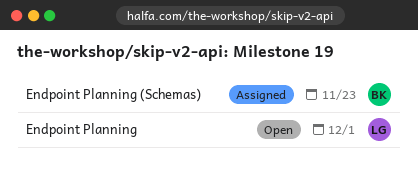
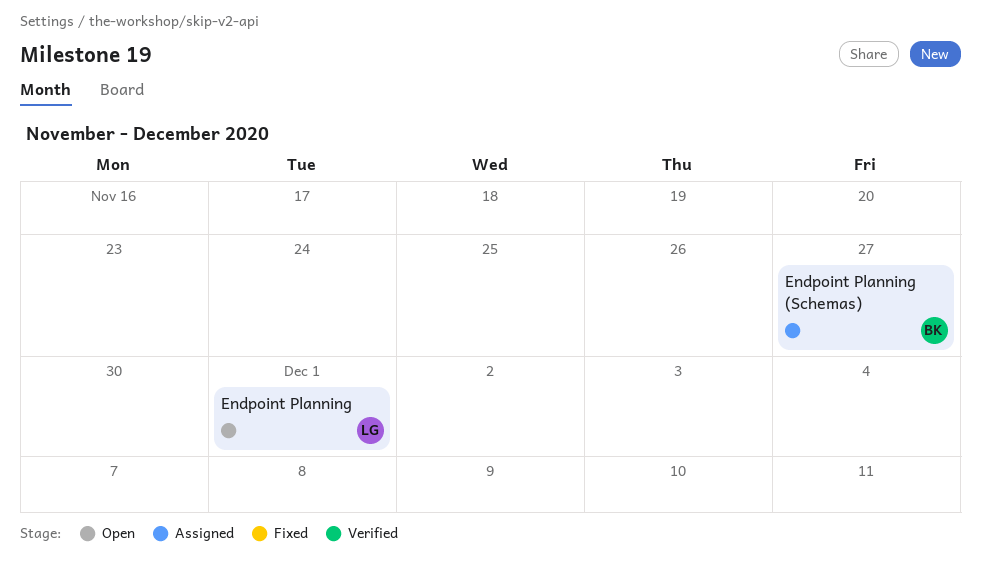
Endpoint Planning (Schemas), due: Nov 23 -> Nov 27

